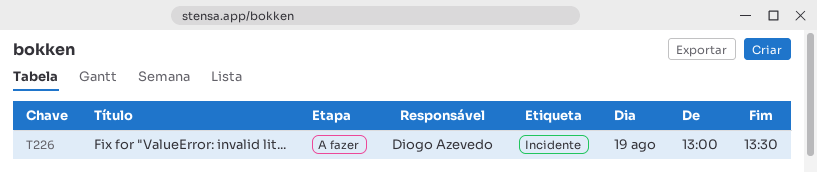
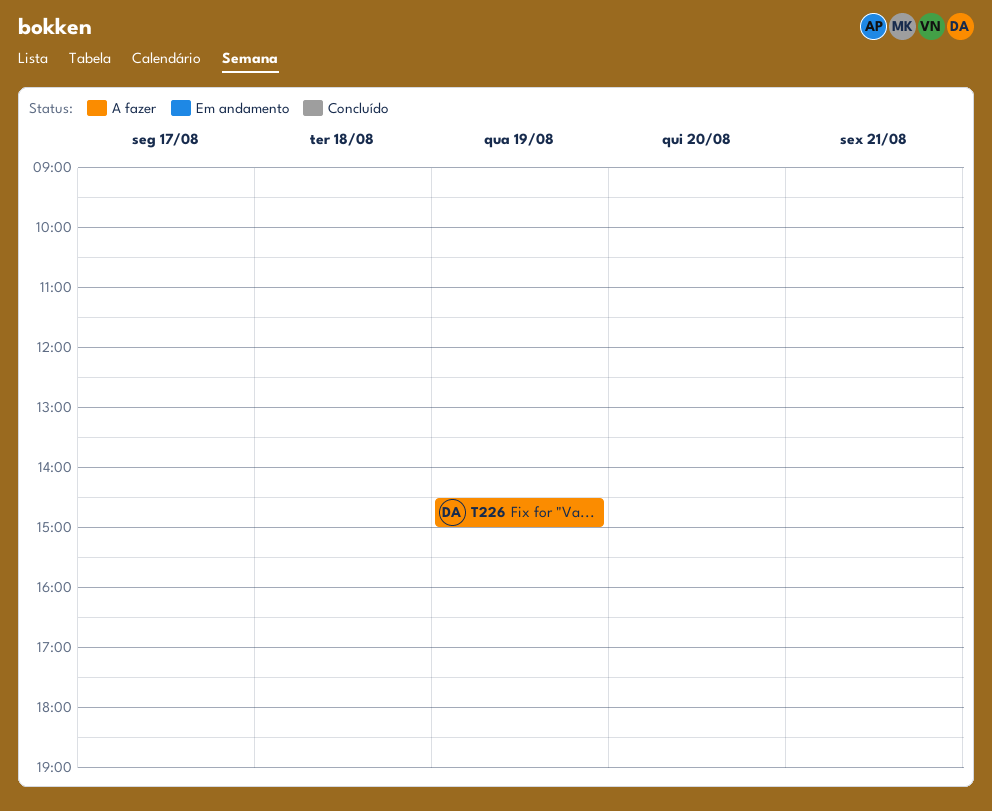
T226, begins: 13:00 -> 14:30
T226, ends: 13:30 -> 15:00

